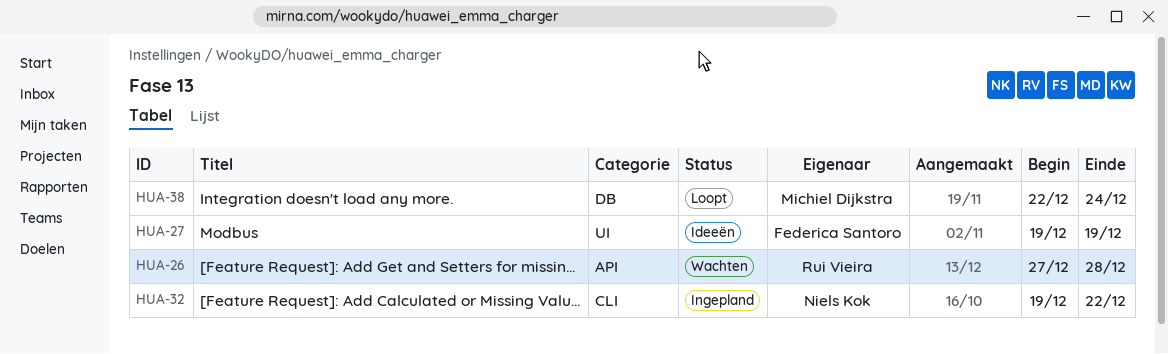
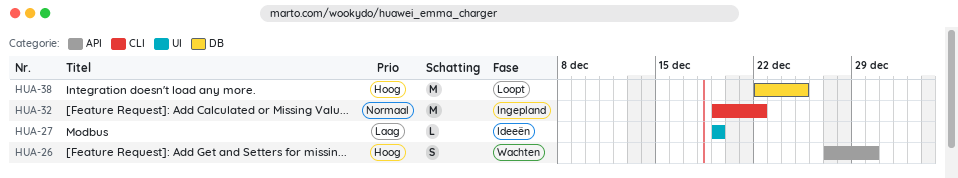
HUA-26, due: Dec 28 -> Dec 30
HUA-38, due: Dec 24 -> Dec 25

